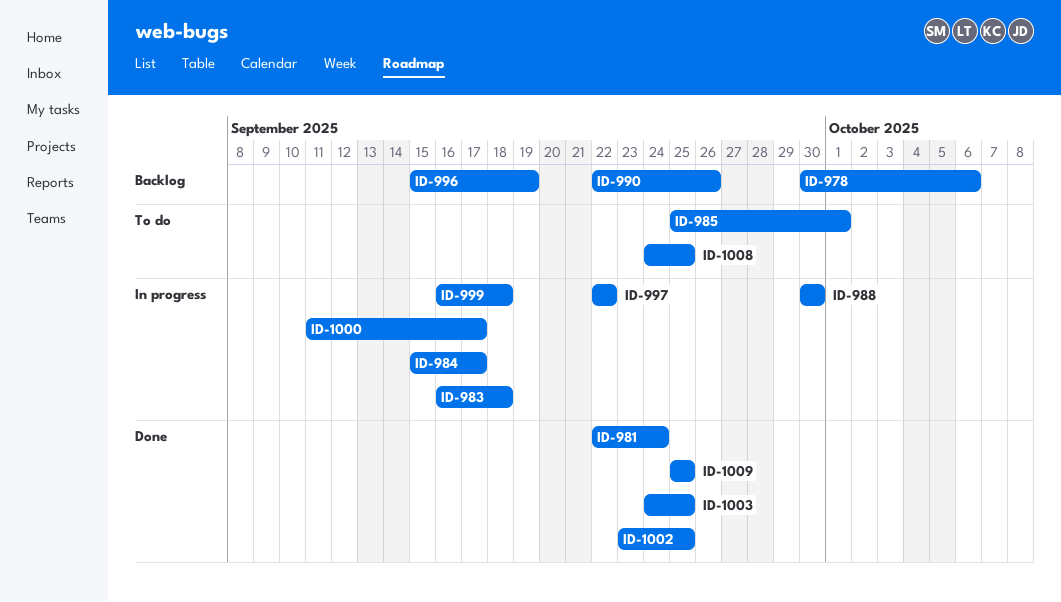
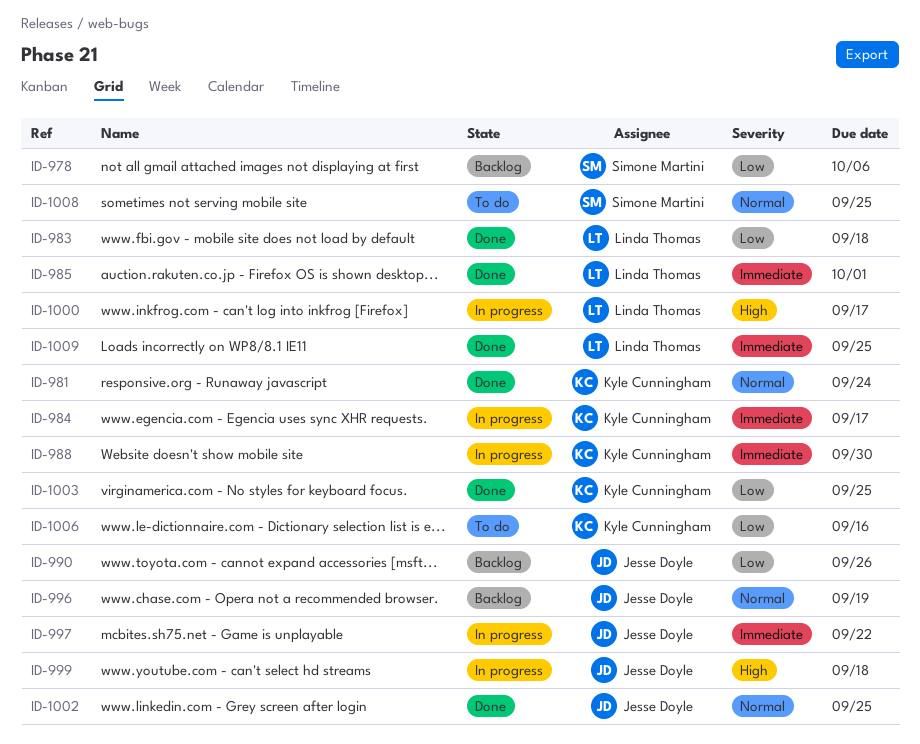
ID-983, status: In progress -> Done
ID-985, status: To do -> Done
ID-1006: none -> present

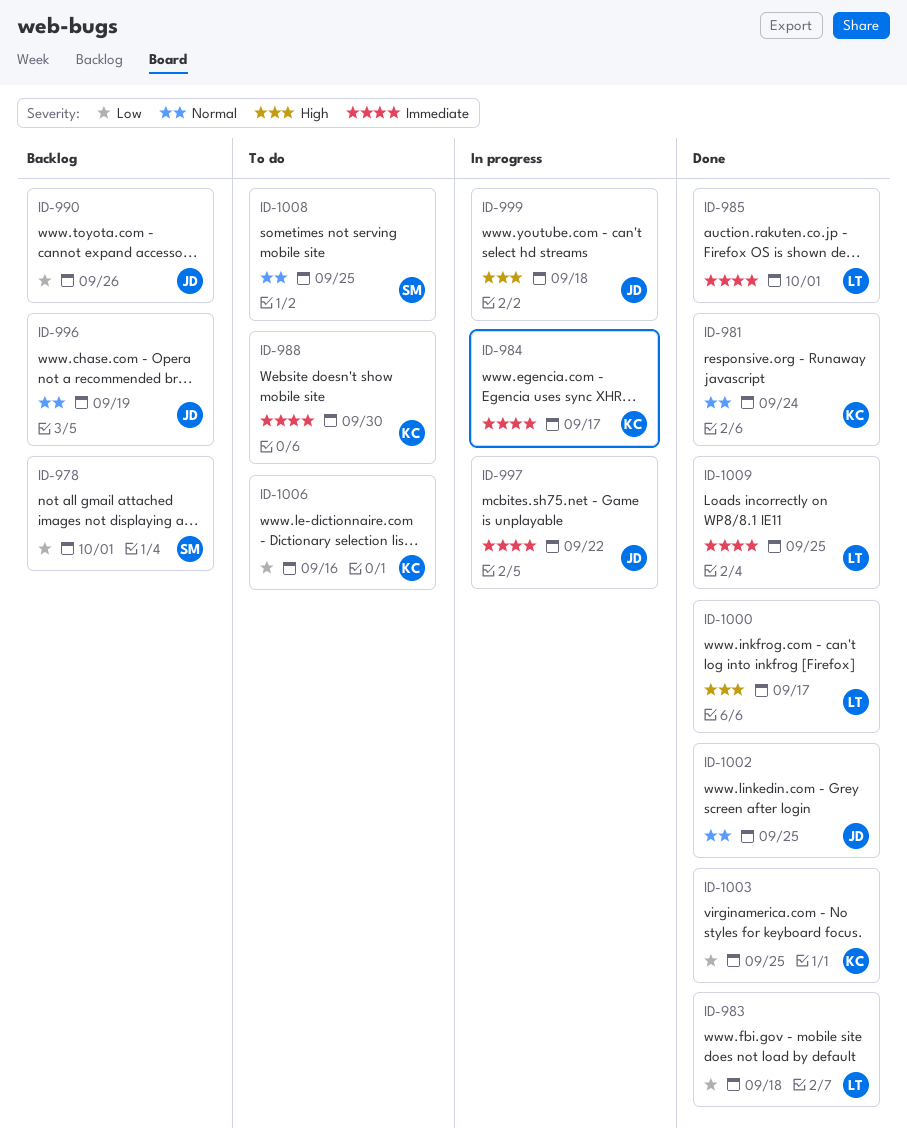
ID-978, due: Oct 6 -> Oct 1
ID-988, status: In progress -> To do
ID-1000, status: In progress -> Done

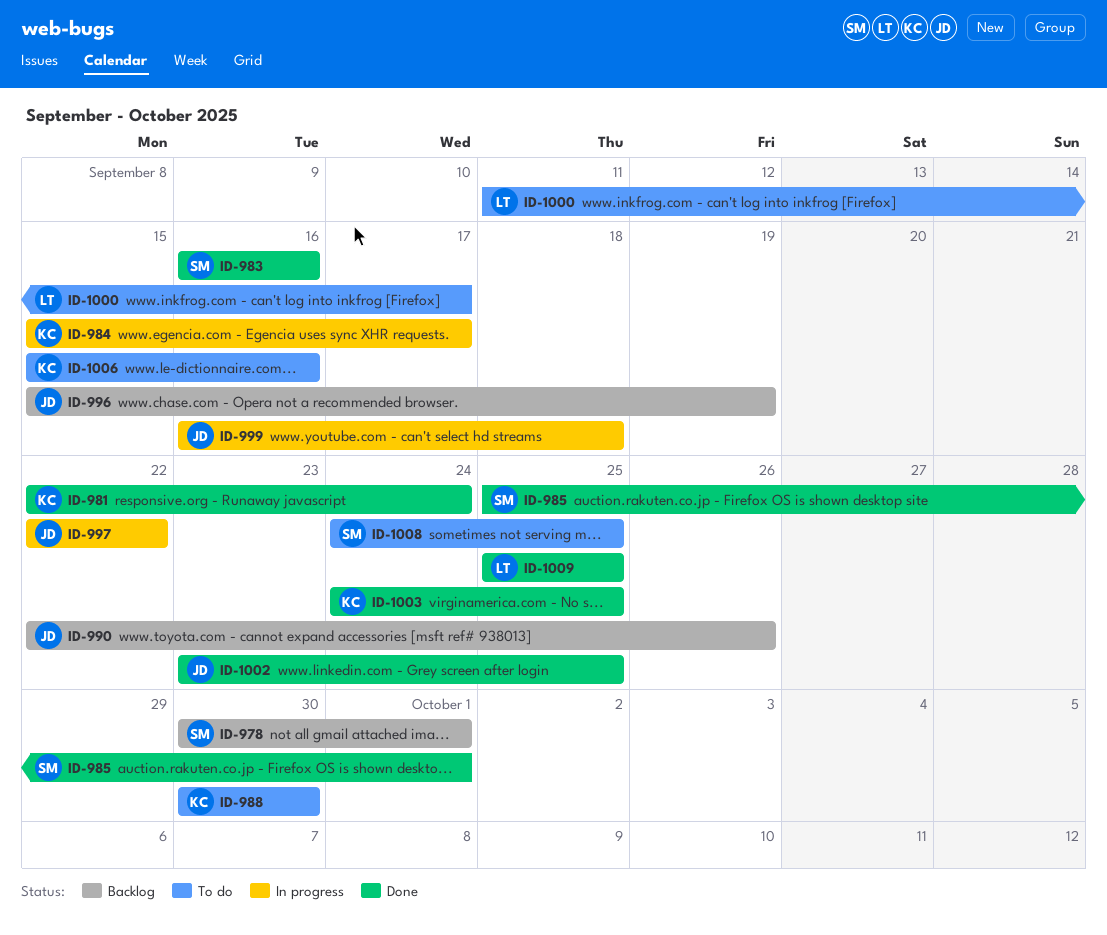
ID-983, owner: LT -> SM
ID-983, due: Sep 18 -> Sep 16
ID-985, owner: LT -> SM
ID-1000, status: Done -> To do

